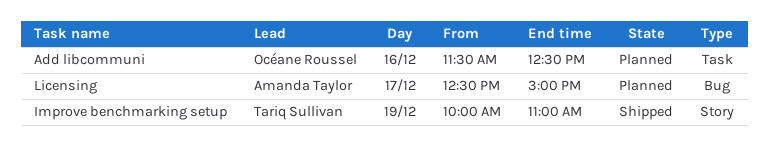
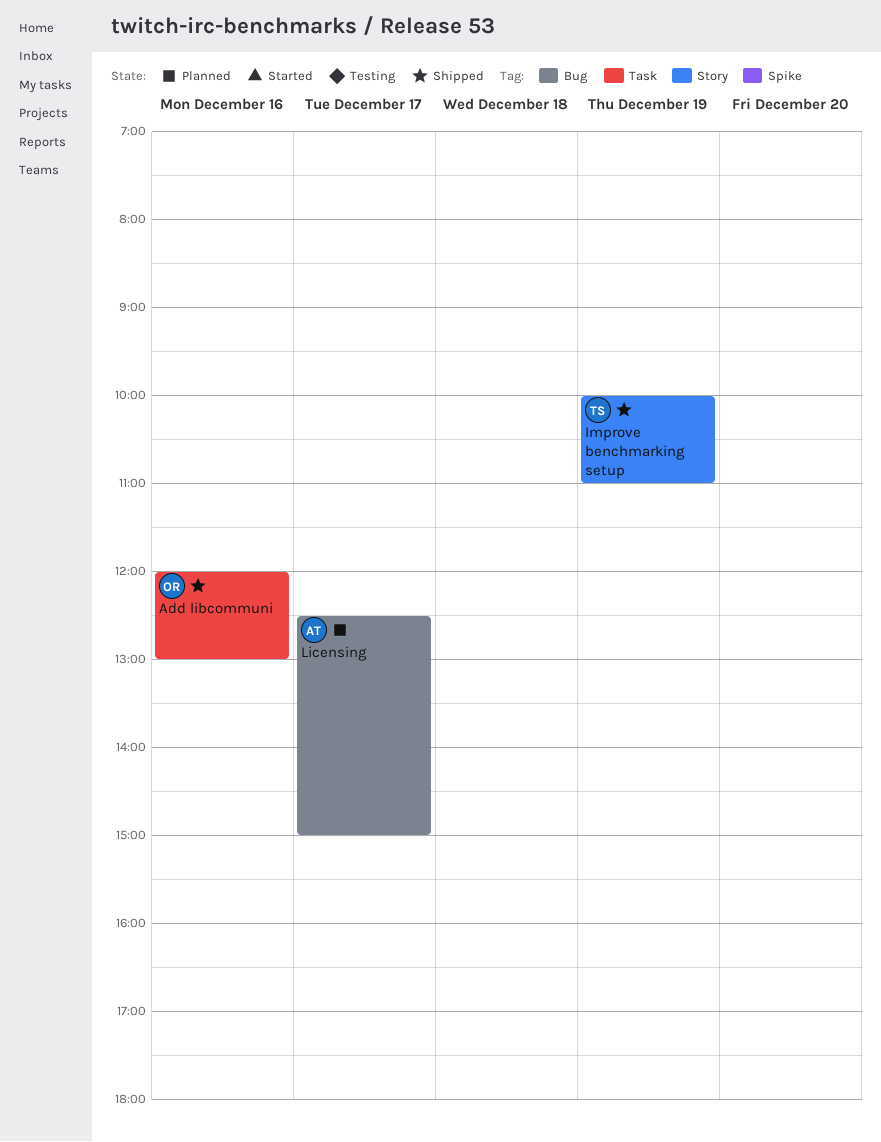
Add libcommuni, status: Planned -> Shipped
Add libcommuni, begins: 11:30 -> 12:00
Add libcommuni, ends: 12:30 -> 13:00

